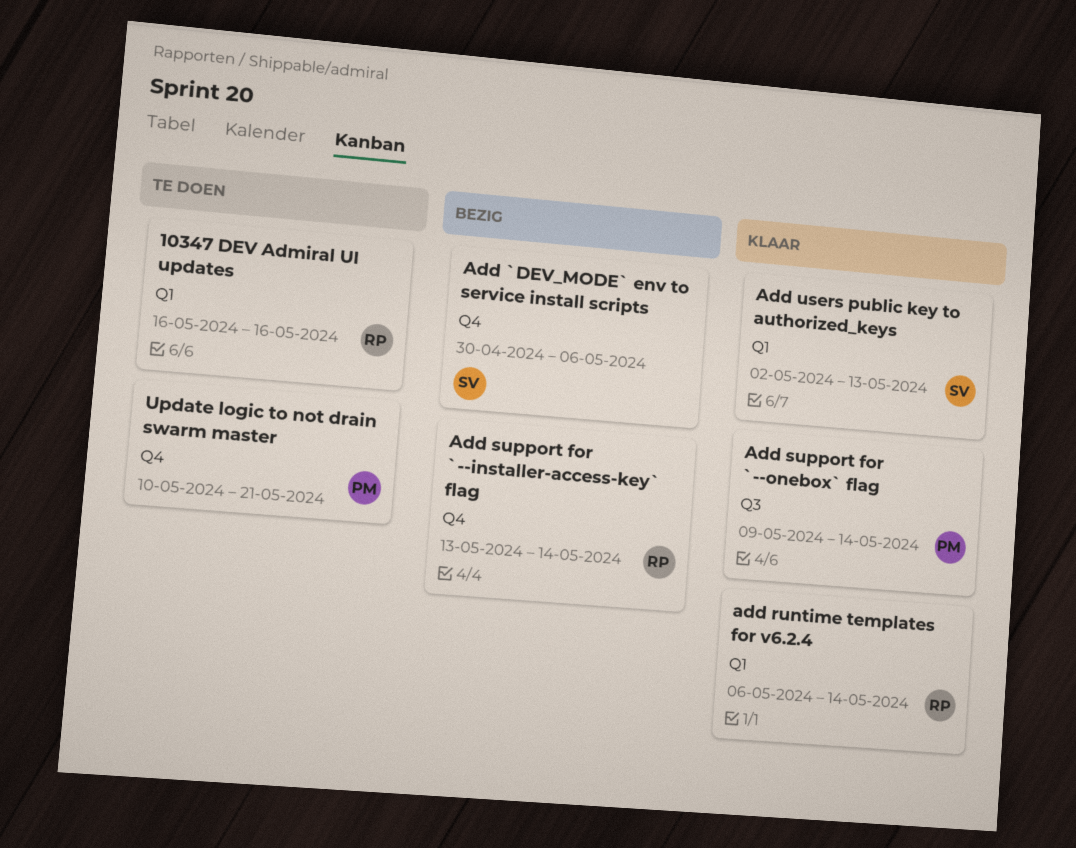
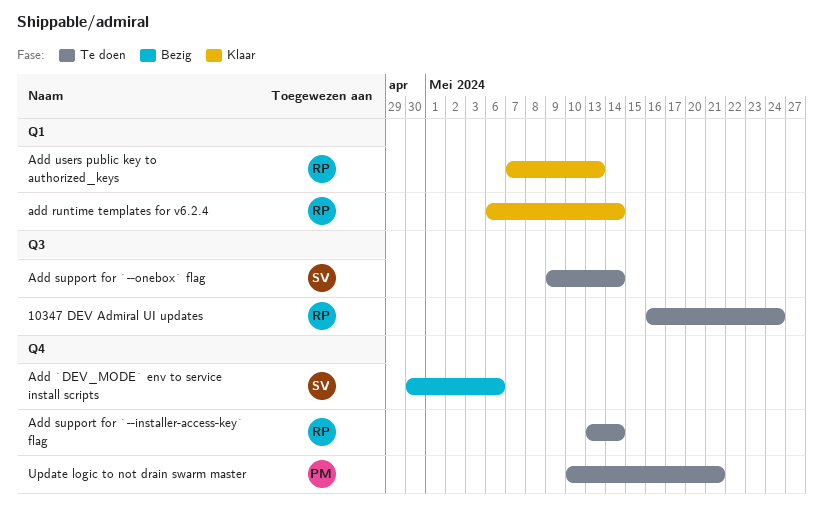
10347 DEV Admiral UI updates, label: Q1 -> Q3
10347 DEV Admiral UI updates, due: May 16 -> May 24
Add support for `--installer-access-key` flag, status: Bezig -> Te doen
Add support for `--onebox` flag, status: Klaar -> Te doen
Add support for `--onebox` flag, owner: PM -> SV
Add users public key to authorized_keys, owner: SV -> RP
Add users public key to authorized_keys, start: May 2 -> May 7

